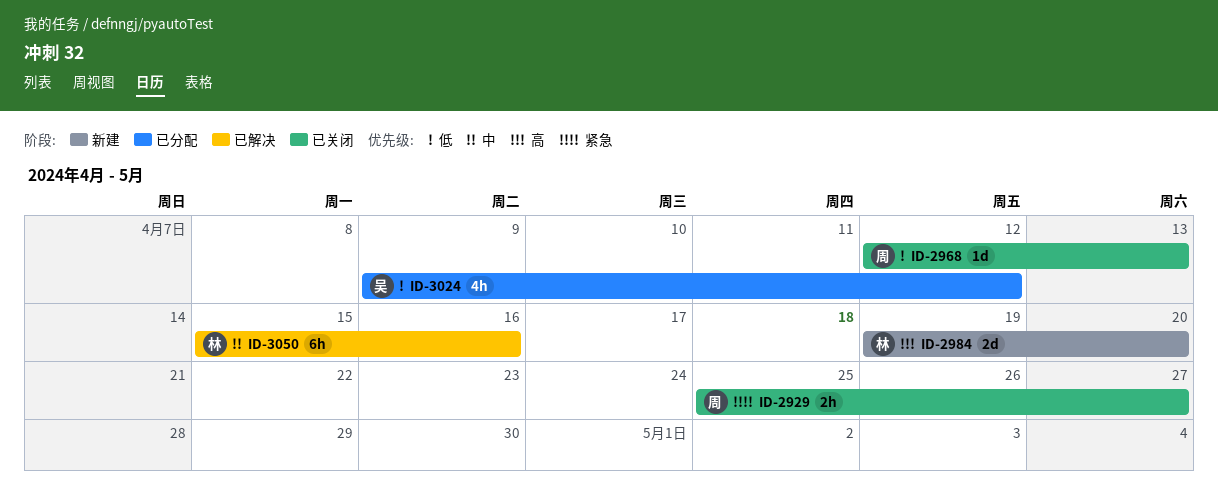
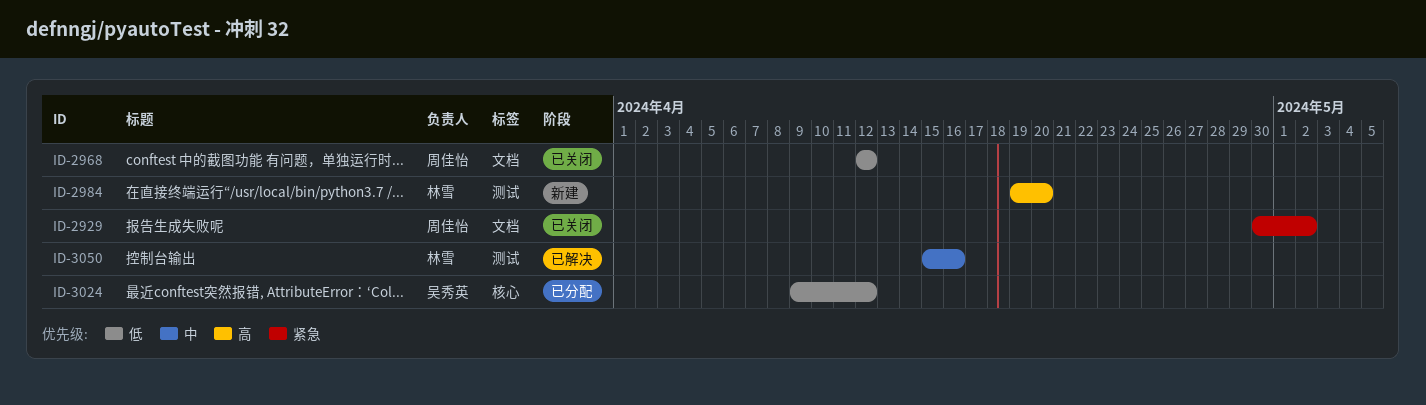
ID-2929, start: Apr 25 -> Apr 30
ID-2929, due: Apr 27 -> May 2
ID-2968, due: Apr 13 -> Apr 12

